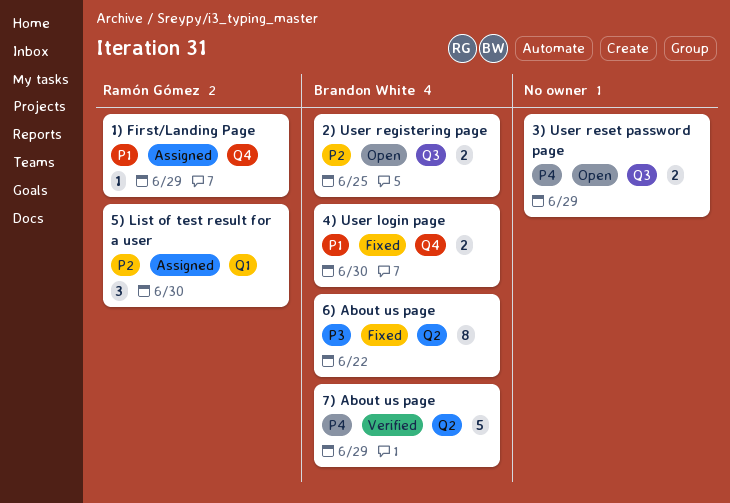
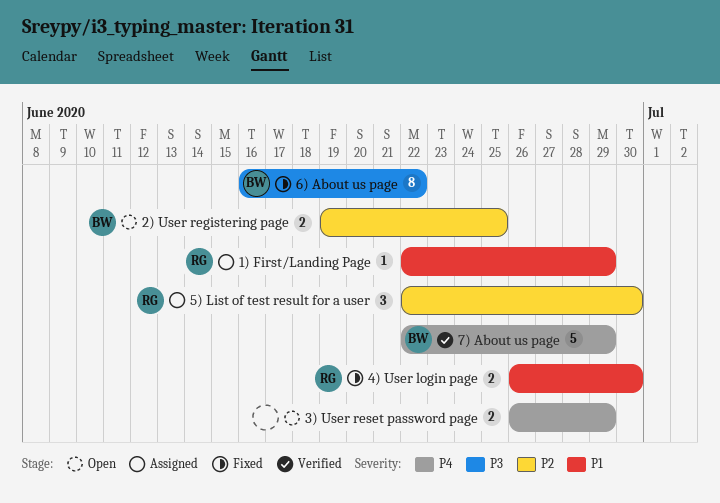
4) User login page, owner: Brandon White -> Ramón Gómez

